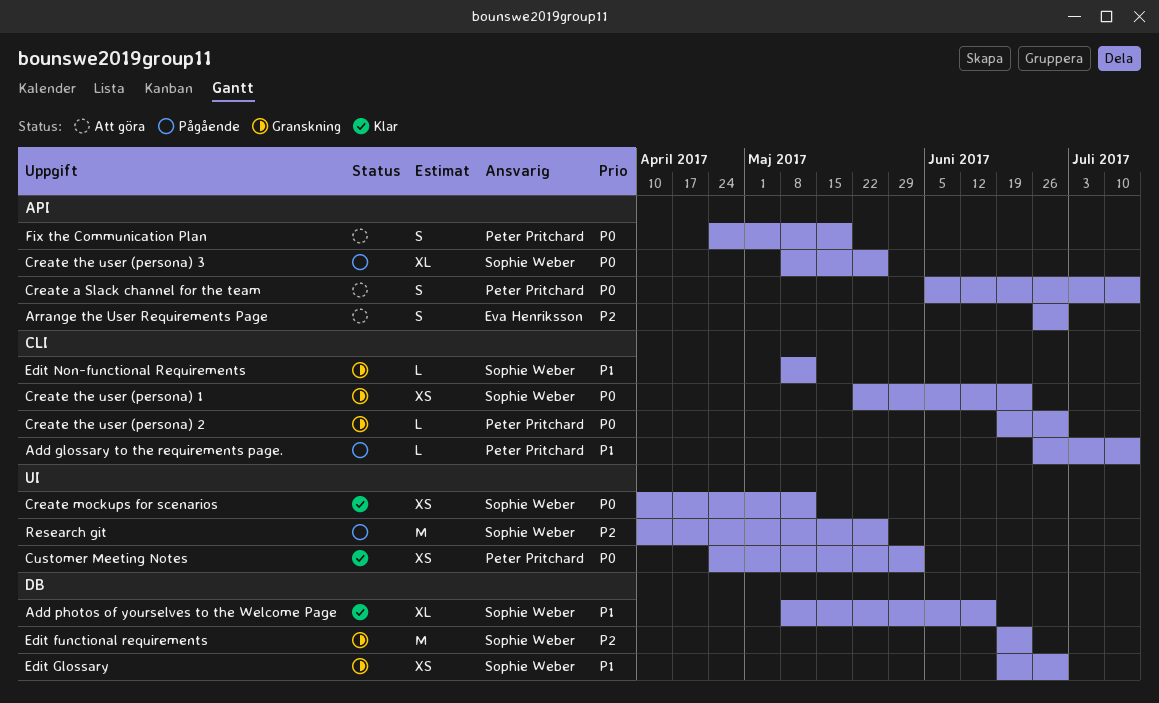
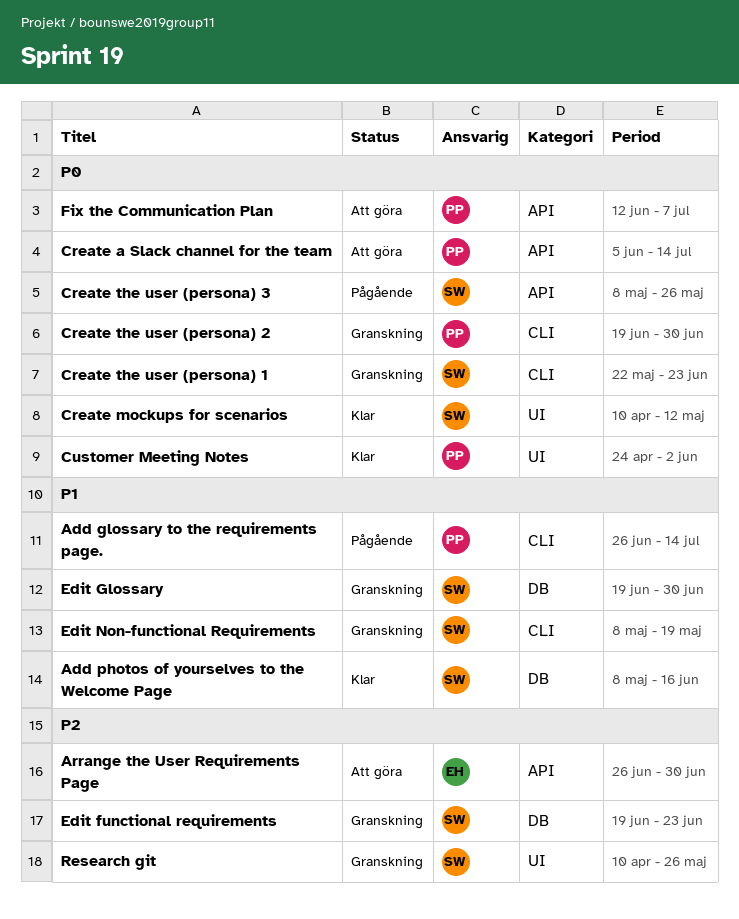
Edit Non-functional Requirements, due: May 12 -> May 19
Fix the Communication Plan, start: Apr 24 -> Jun 12
Fix the Communication Plan, due: May 19 -> Jul 7
Research git, status: Pågående -> Granskning

